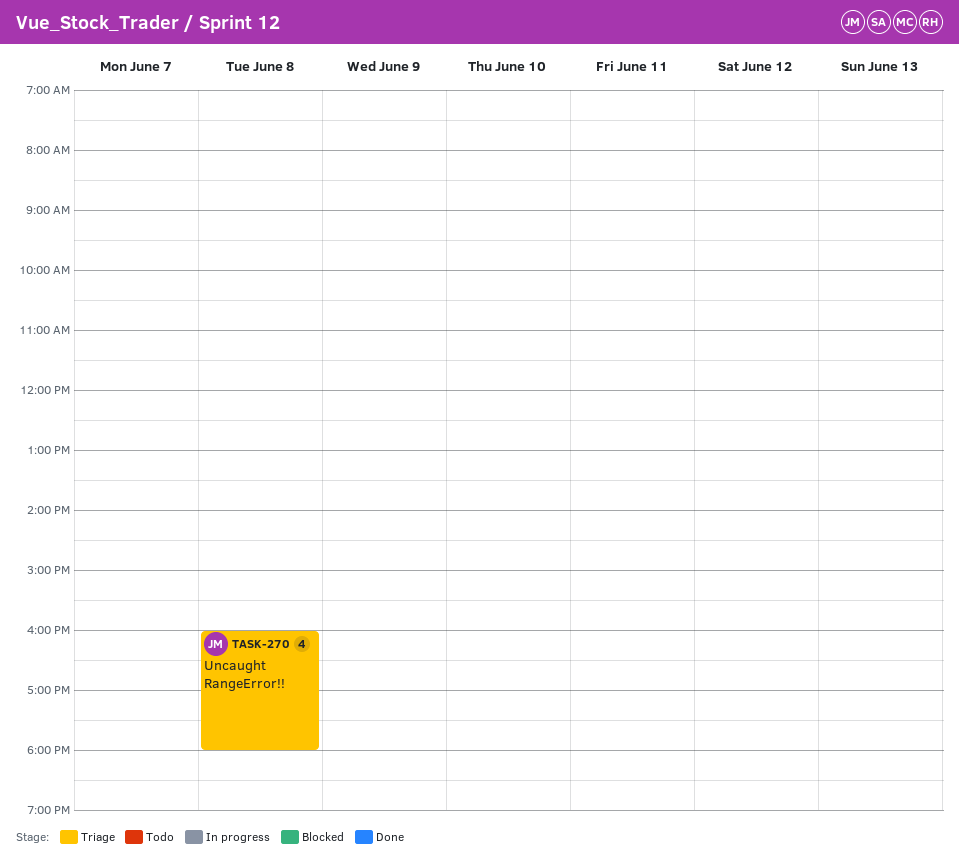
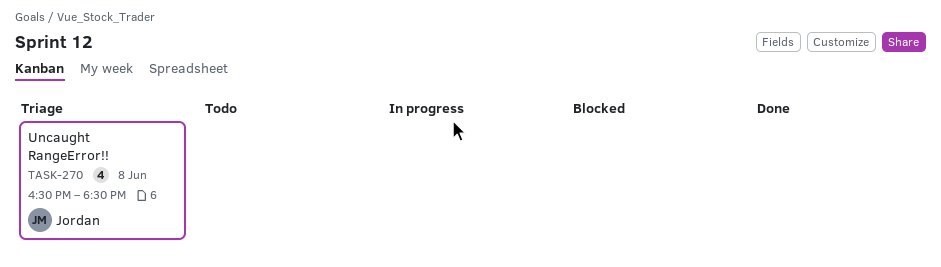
TASK-270, begins: 16:00 -> 16:30
TASK-270, ends: 18:00 -> 18:30

